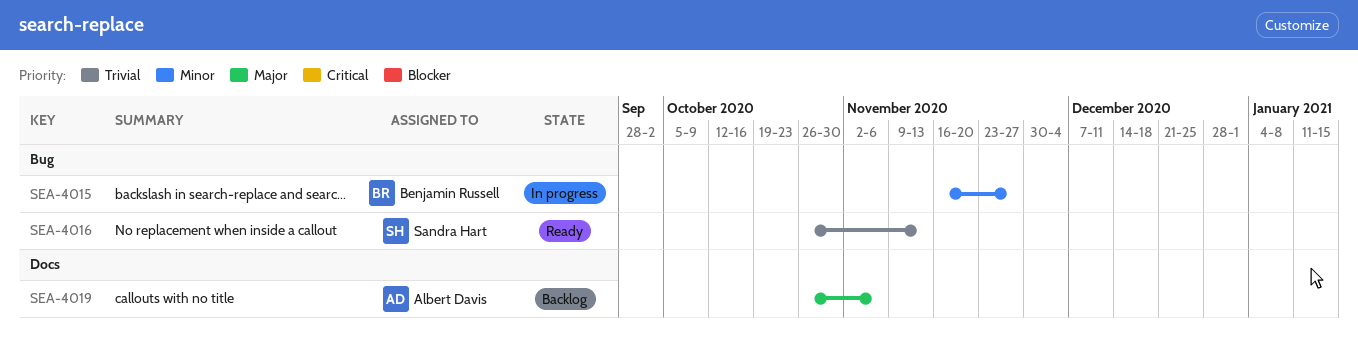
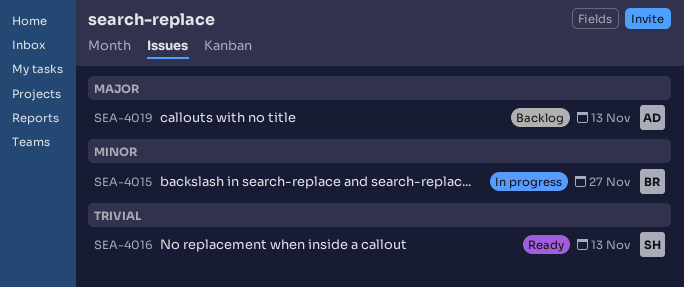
SEA-4019, due: Nov 6 -> Nov 13

